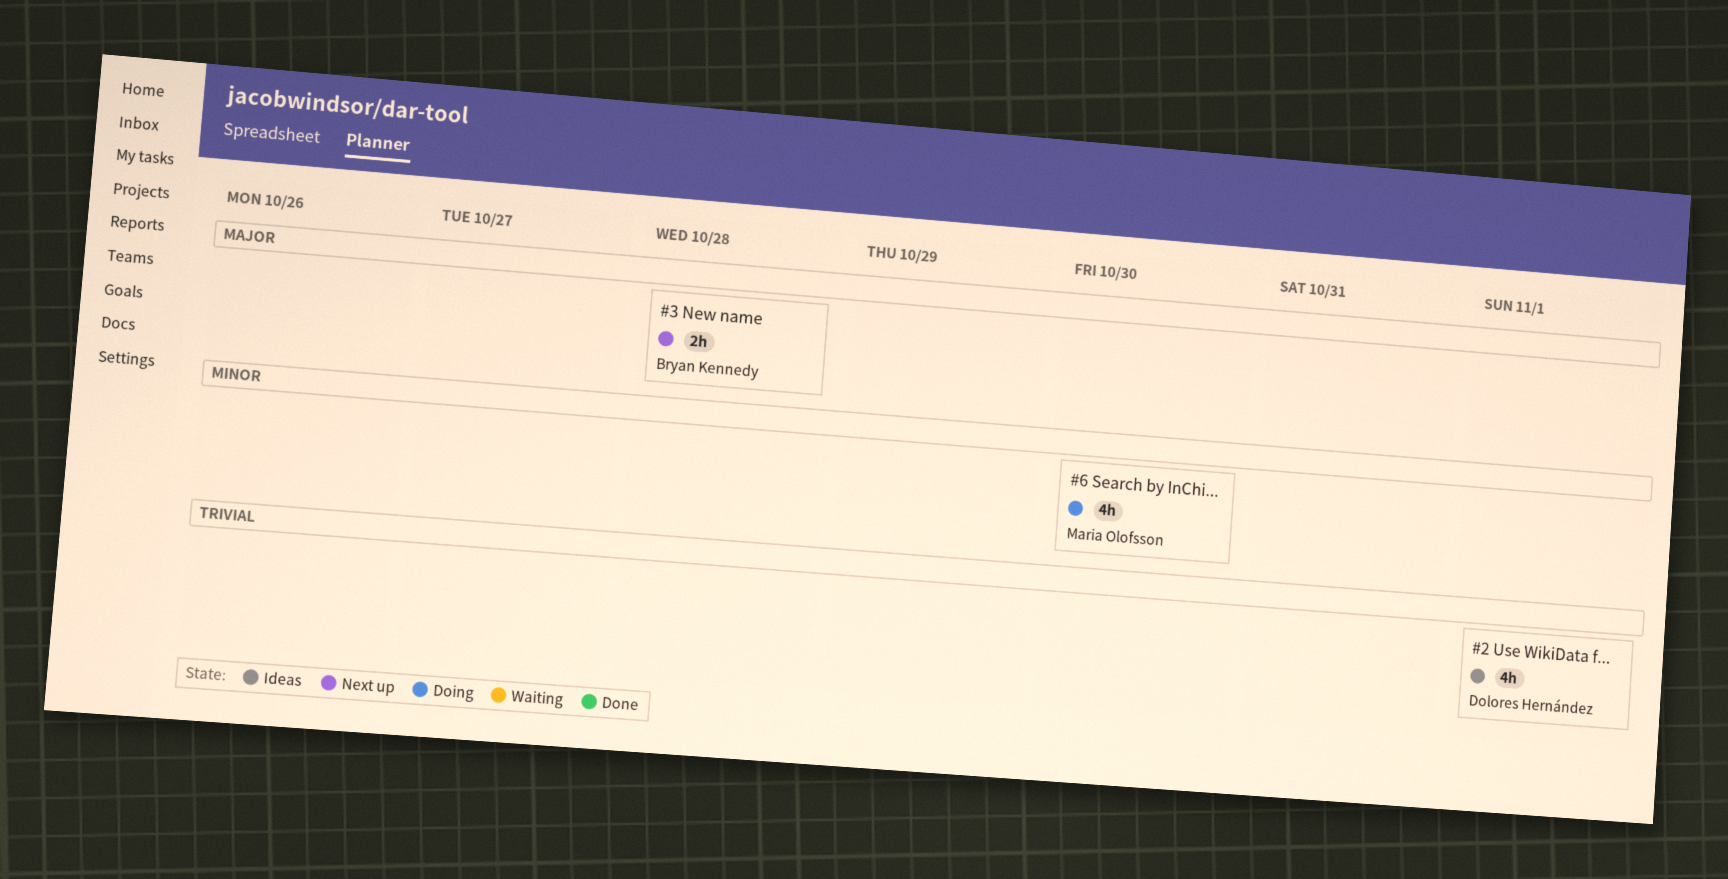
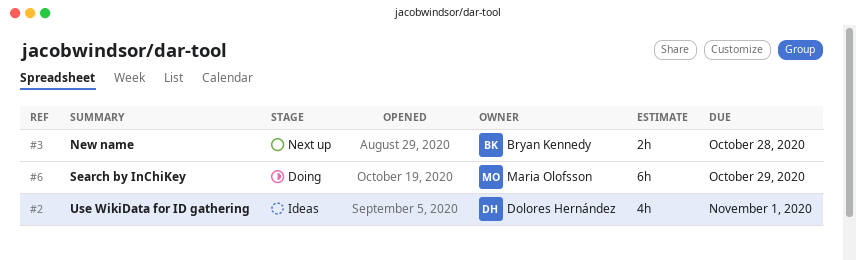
#6, estimate: 4h -> 6h
#6, due: Oct 30 -> Oct 29

